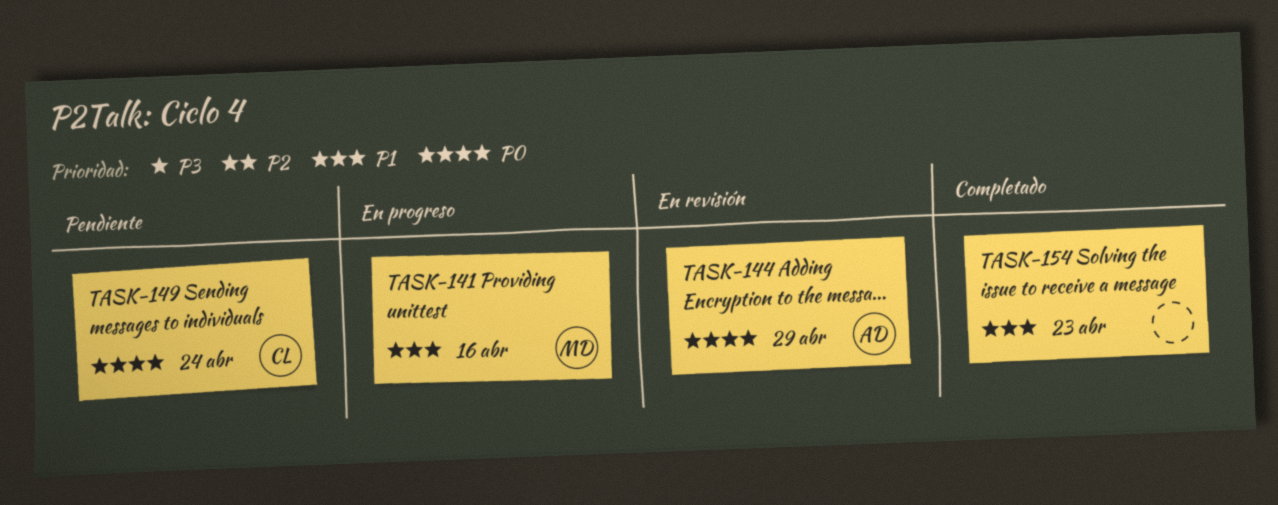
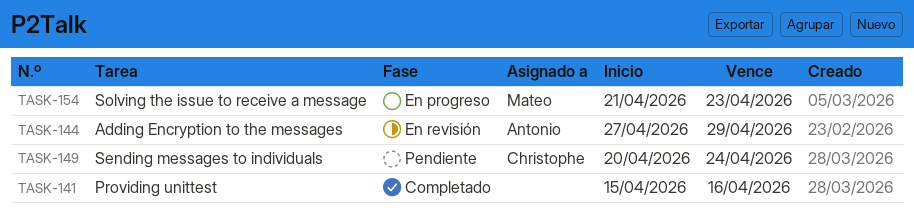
TASK-141, status: En progreso -> Completado
TASK-141, owner: Mateo -> none
TASK-154, status: Completado -> En progreso
TASK-154, owner: none -> Mateo

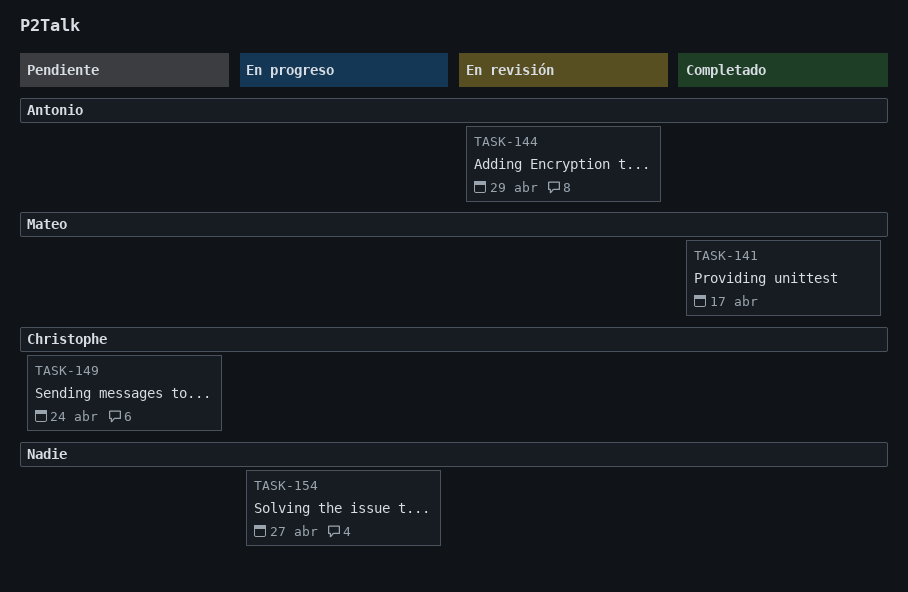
TASK-141, owner: none -> Mateo
TASK-141, due: Apr 16 -> Apr 17
TASK-154, owner: Mateo -> none
TASK-154, due: Apr 23 -> Apr 27

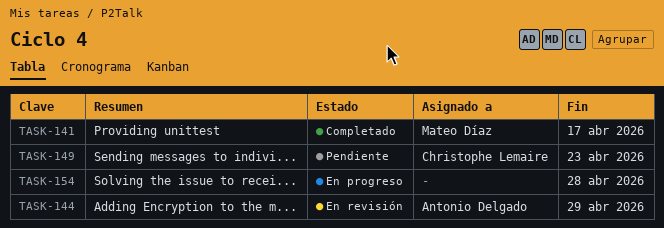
TASK-149, due: Apr 24 -> Apr 23
TASK-154, due: Apr 27 -> Apr 28

